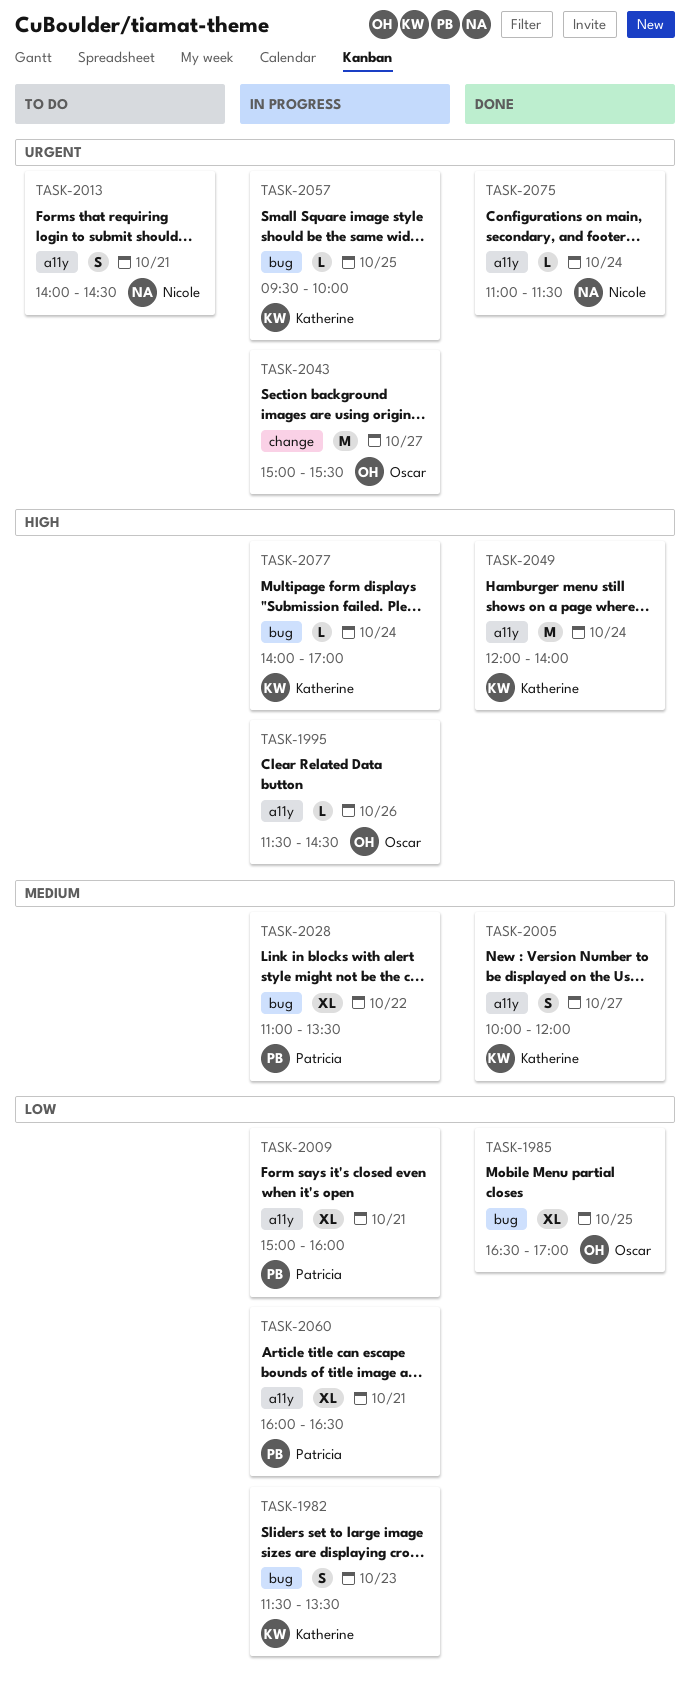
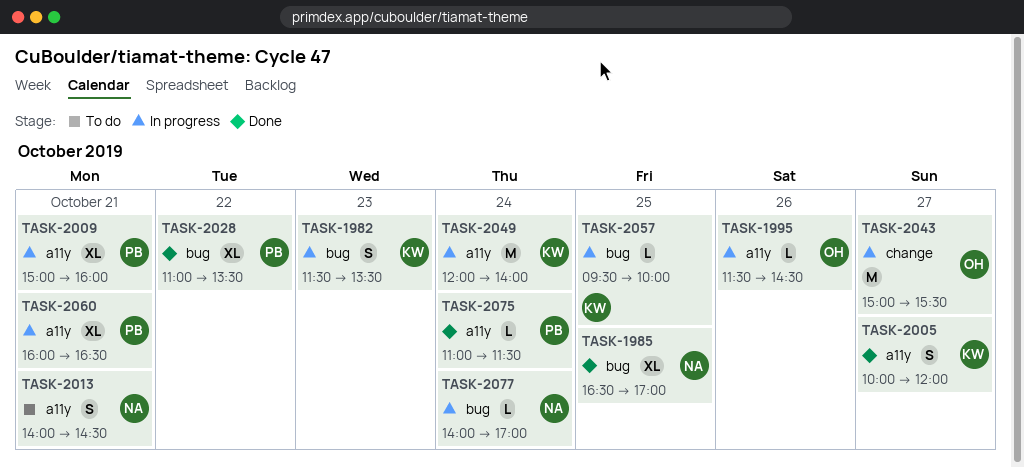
TASK-1985, owner: Oscar -> Nicole
TASK-2028, status: In progress -> Done
TASK-2049, status: Done -> In progress
TASK-2075, owner: Nicole -> Patricia
TASK-2077, owner: Katherine -> Nicole

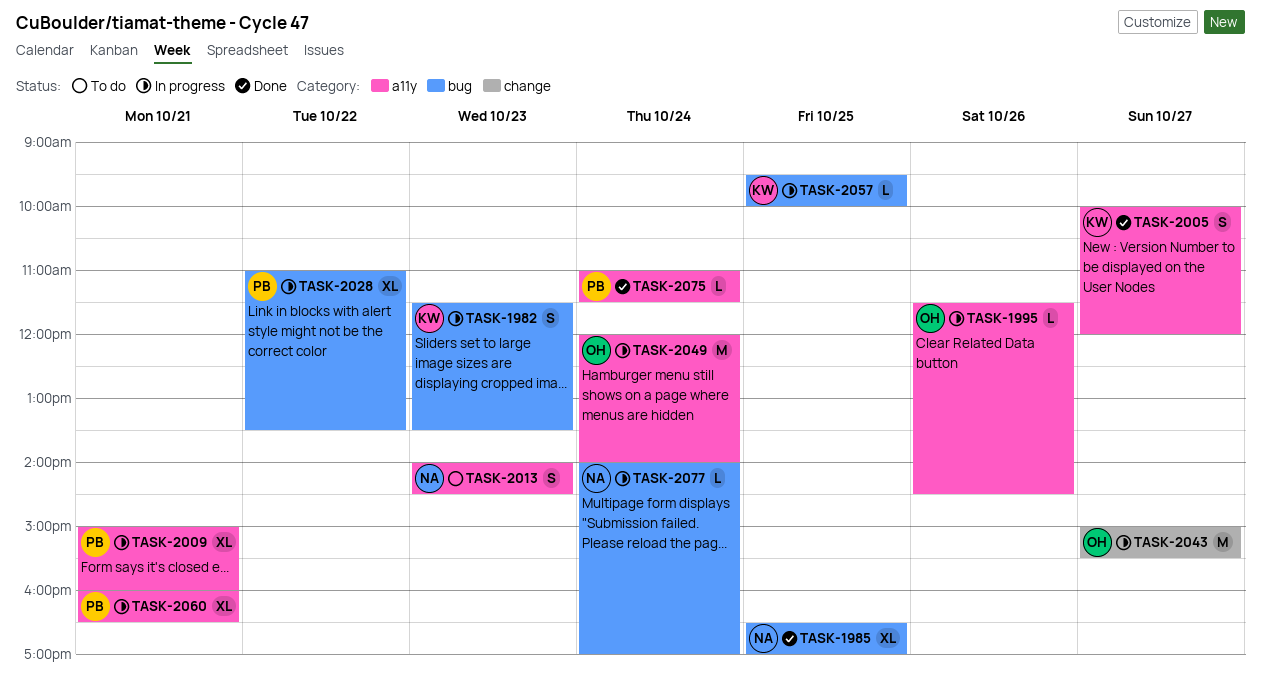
TASK-2013, day: Oct 21 -> Oct 23
TASK-2028, status: Done -> In progress
TASK-2049, owner: KW -> OH

